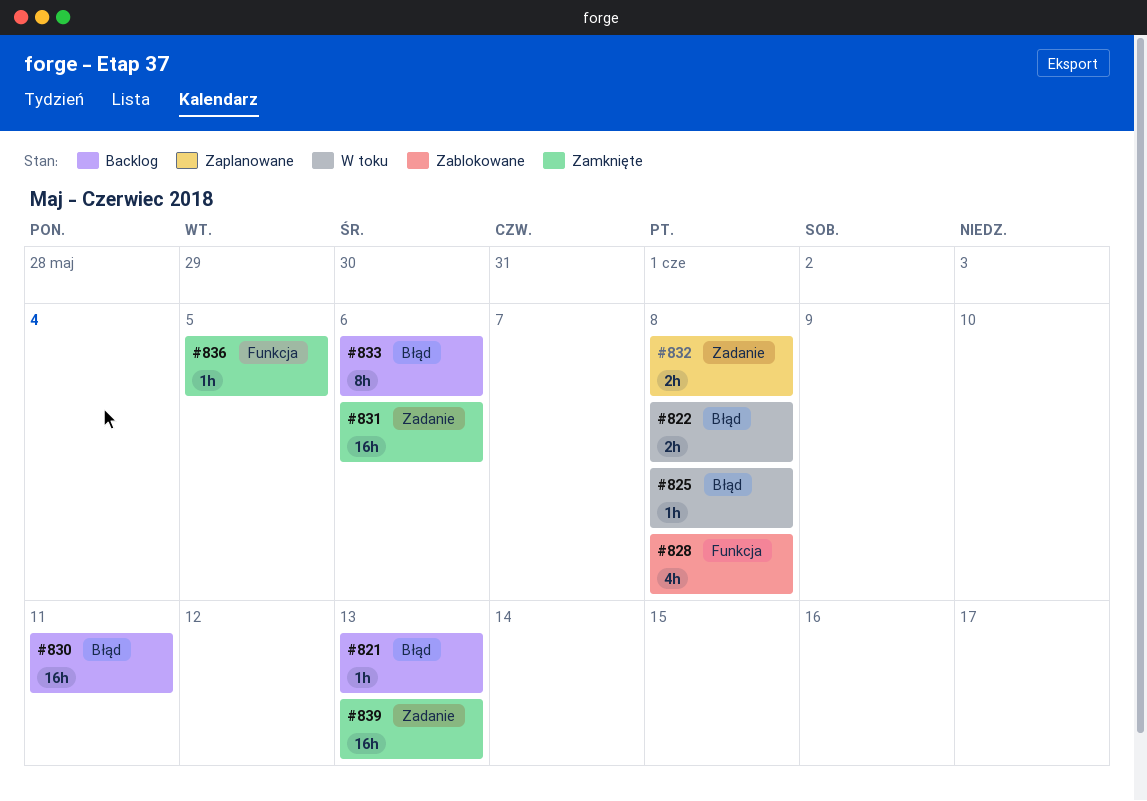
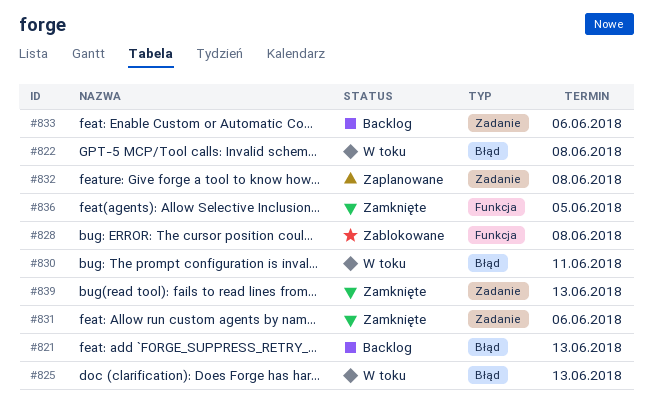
#825, due: Jun 8 -> Jun 13
#830, status: Backlog -> W toku
#833, label: Błąd -> Zadanie

